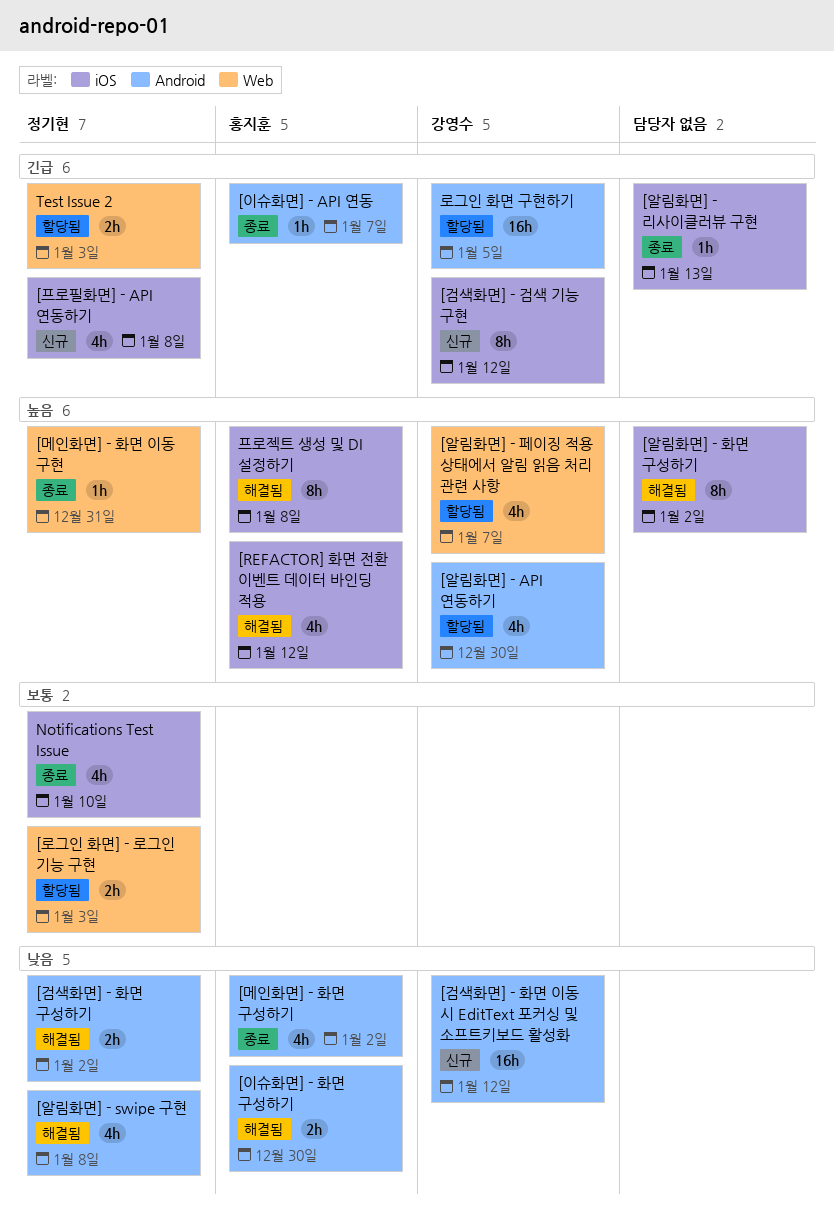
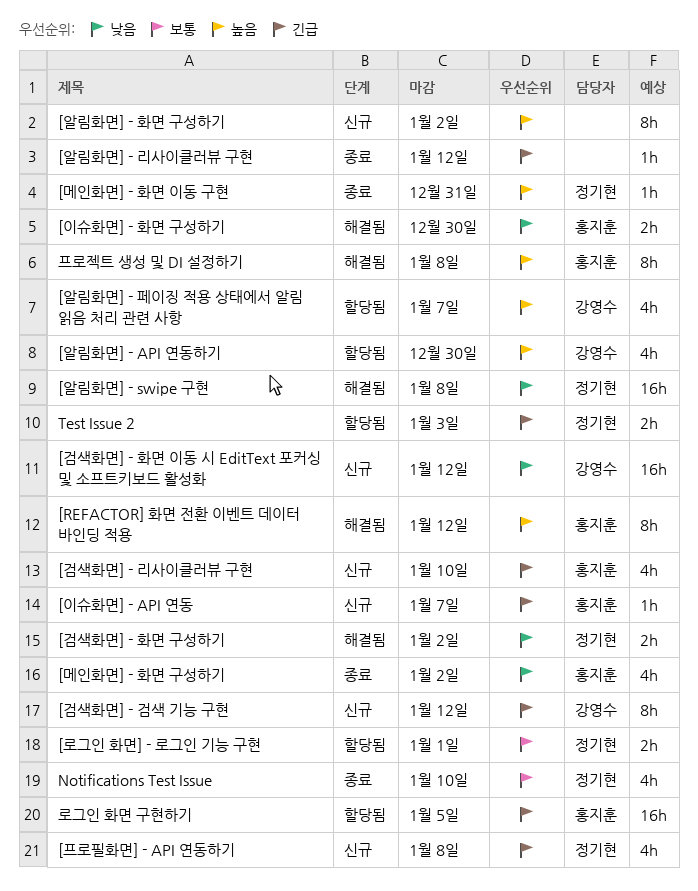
[REFACTOR] 화면 전환 이벤트 데이터 바인딩 적용, estimate: 4h -> 8h
[검색화면] - 리사이클러뷰 구현: none -> present
[로그인 화면] - 로그인 기능 구현, due: Jan 3 -> Jan 1
[알림화면] - swipe 구현, estimate: 4h -> 16h
[알림화면] - 리사이클러뷰 구현, due: Jan 13 -> Jan 12
[알림화면] - 화면 구성하기, status: 해결됨 -> 신규
[이슈화면] - API 연동, status: 종료 -> 신규
로그인 화면 구현하기, owner: 강영수 -> 홍지훈

